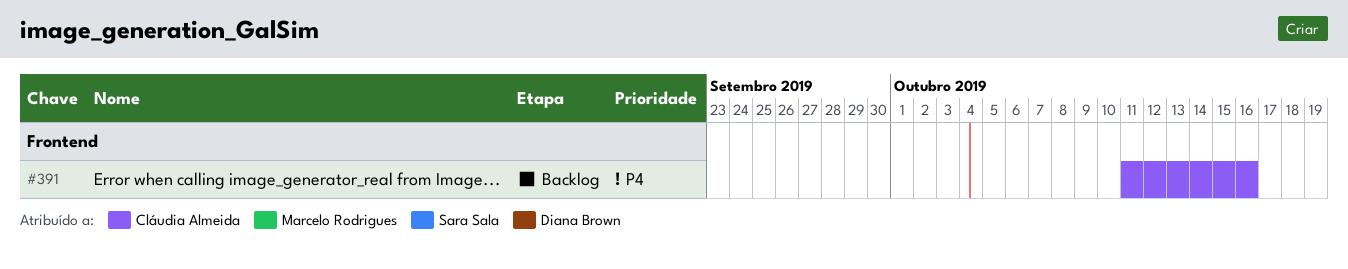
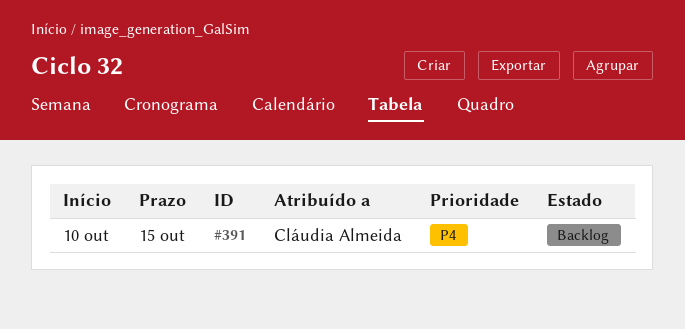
#391, start: Oct 11 -> Oct 10
#391, due: Oct 16 -> Oct 15

